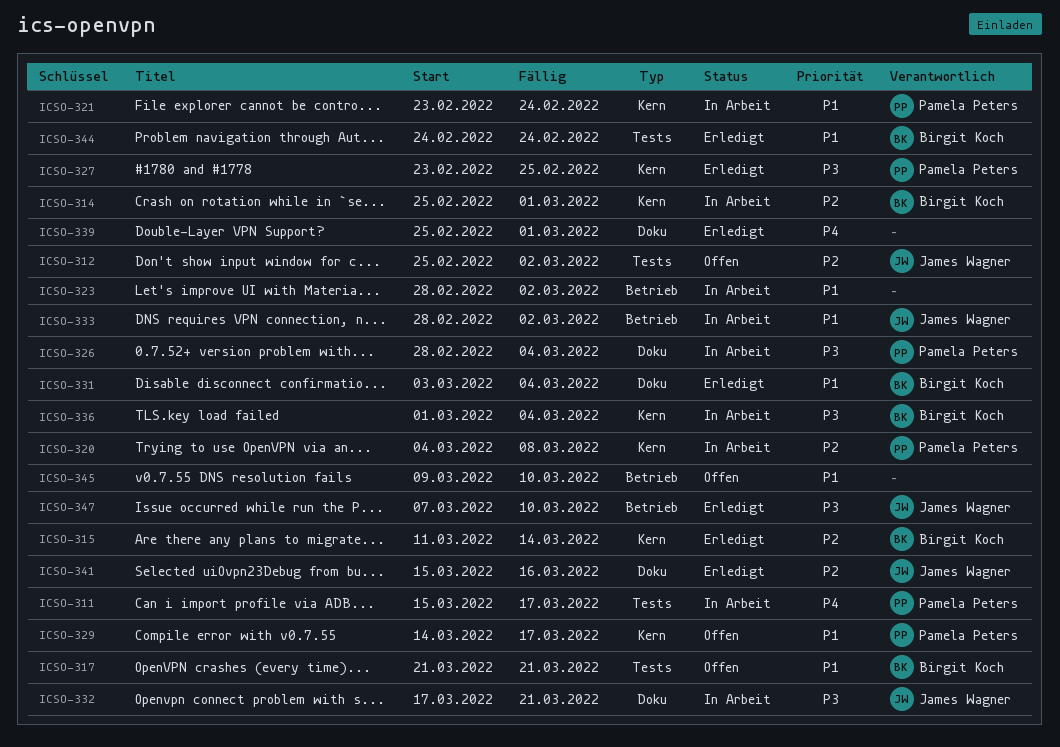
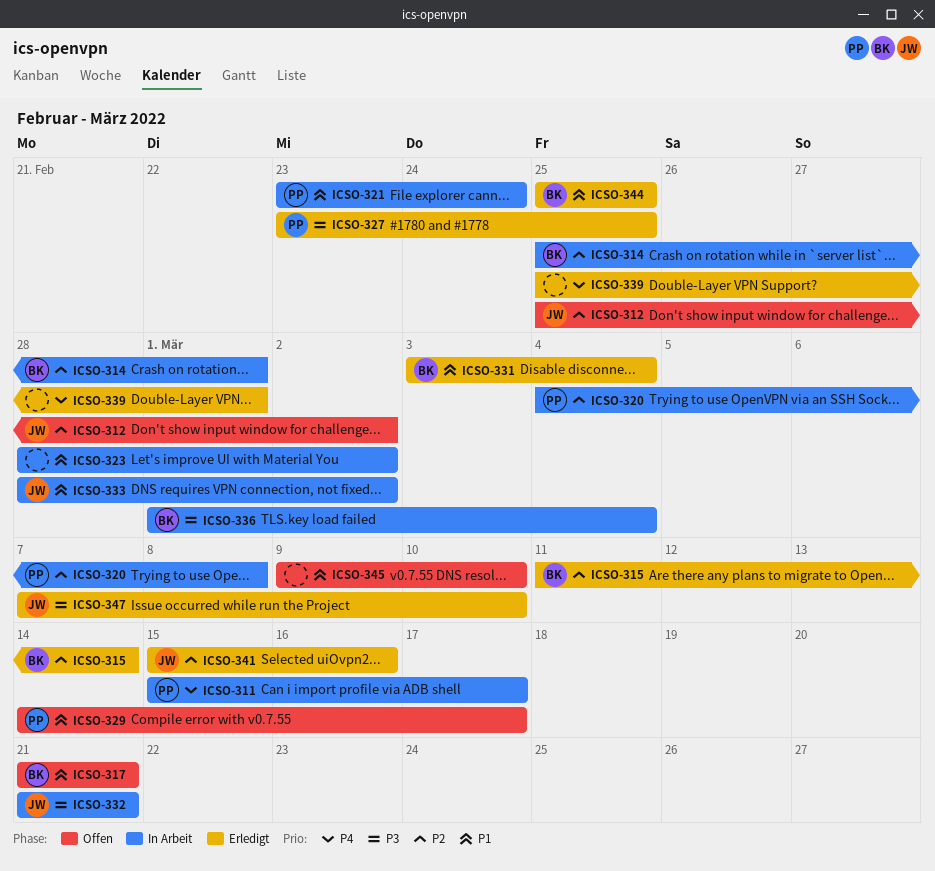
ICSO-326: present -> none
ICSO-332, start: Mar 17 -> Mar 21
ICSO-344, start: Feb 24 -> Feb 25
ICSO-344, due: Feb 24 -> Feb 25

